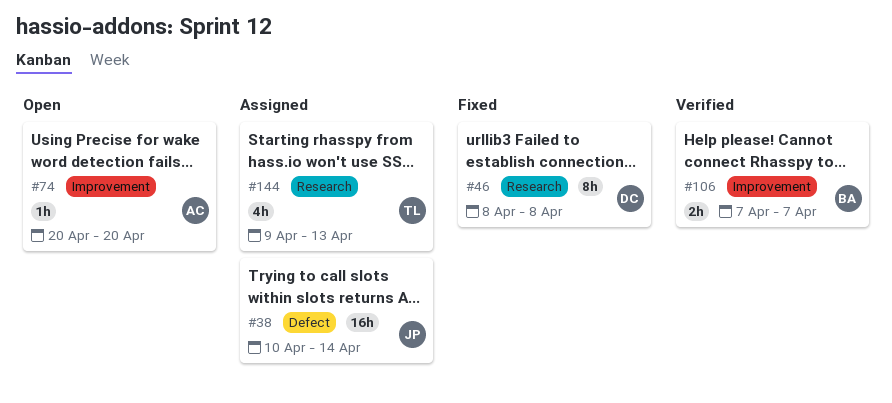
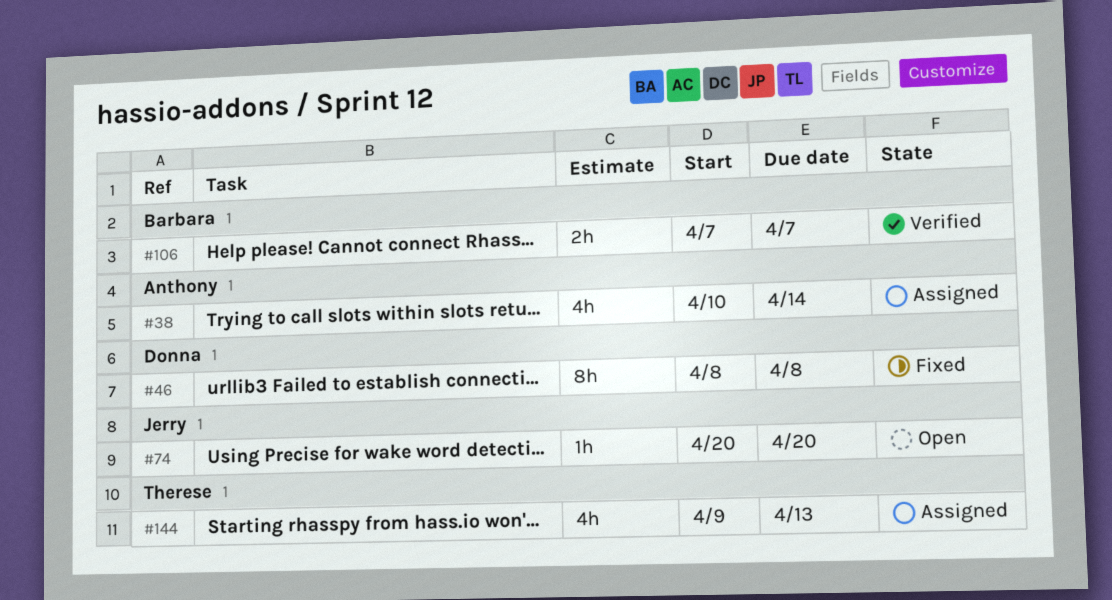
#38, owner: Jerry -> Anthony
#38, estimate: 16h -> 4h
#74, owner: Anthony -> Jerry

